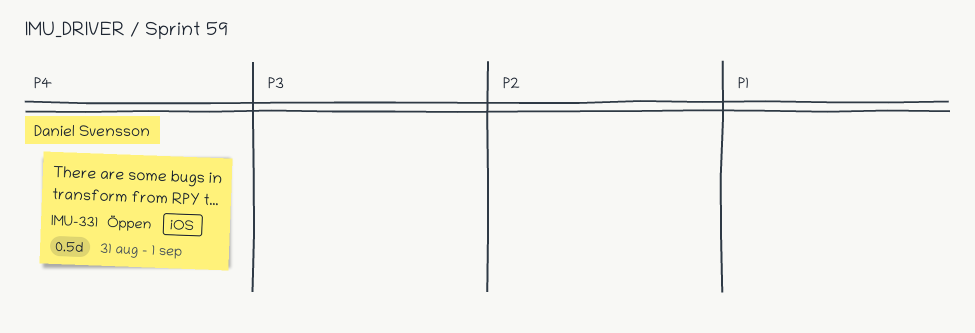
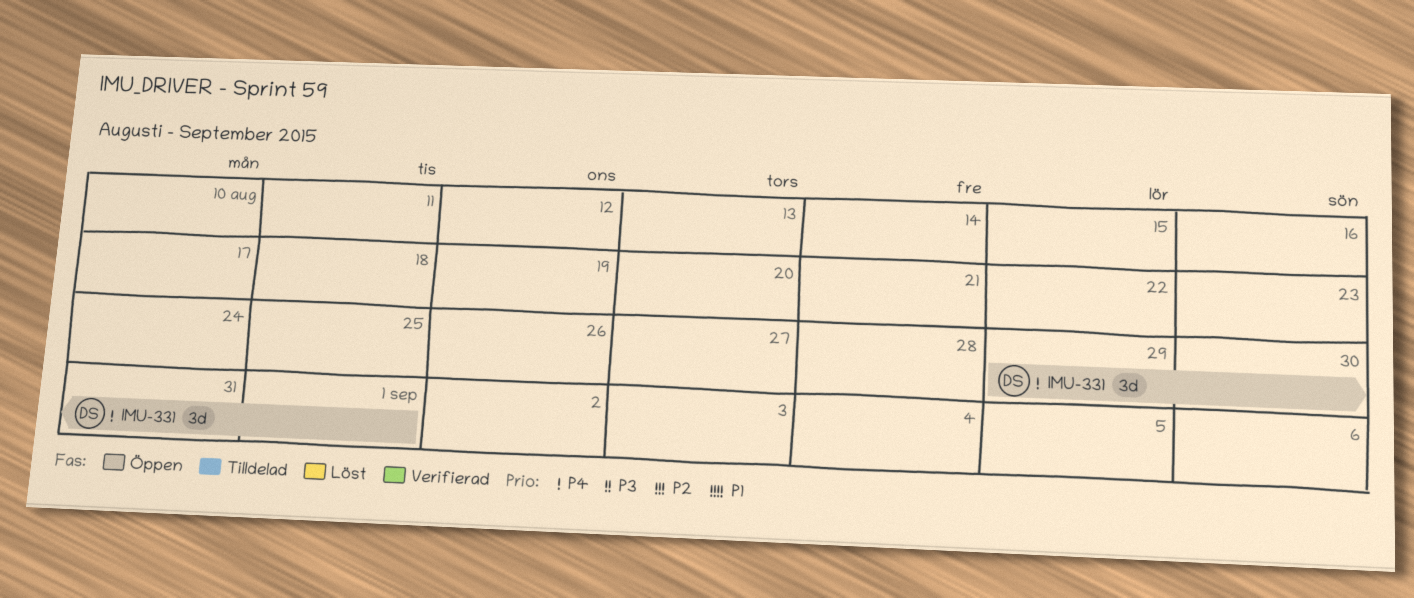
IMU-331, estimate: 0.5d -> 3d
IMU-331, start: Aug 31 -> Aug 29

